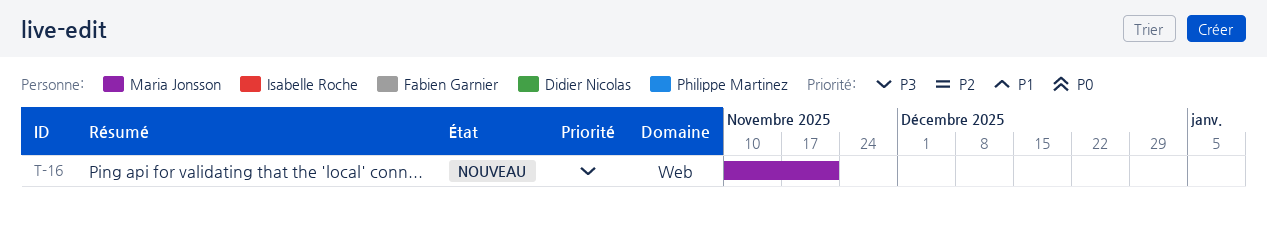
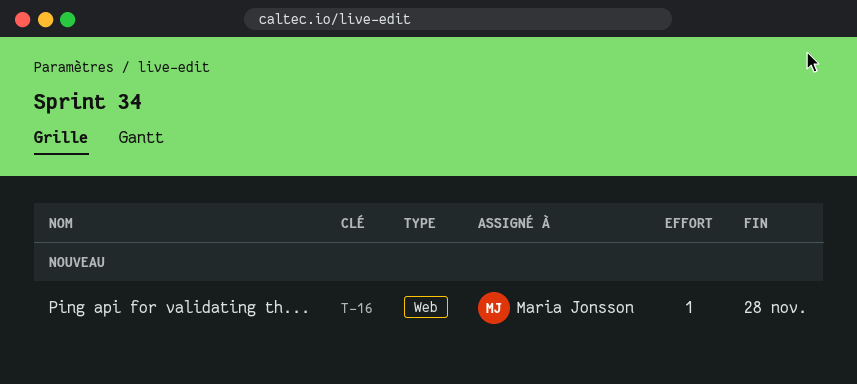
T-16, due: Nov 21 -> Nov 28

